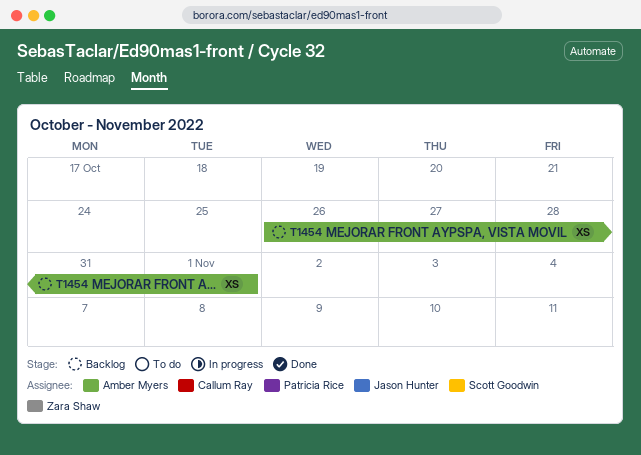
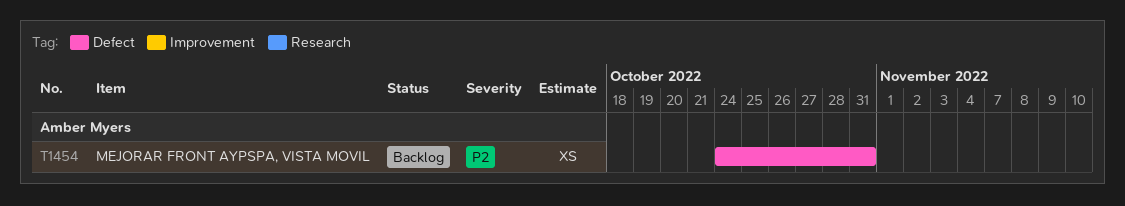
T1454, start: Oct 26 -> Oct 24
T1454, due: Nov 1 -> Oct 31

